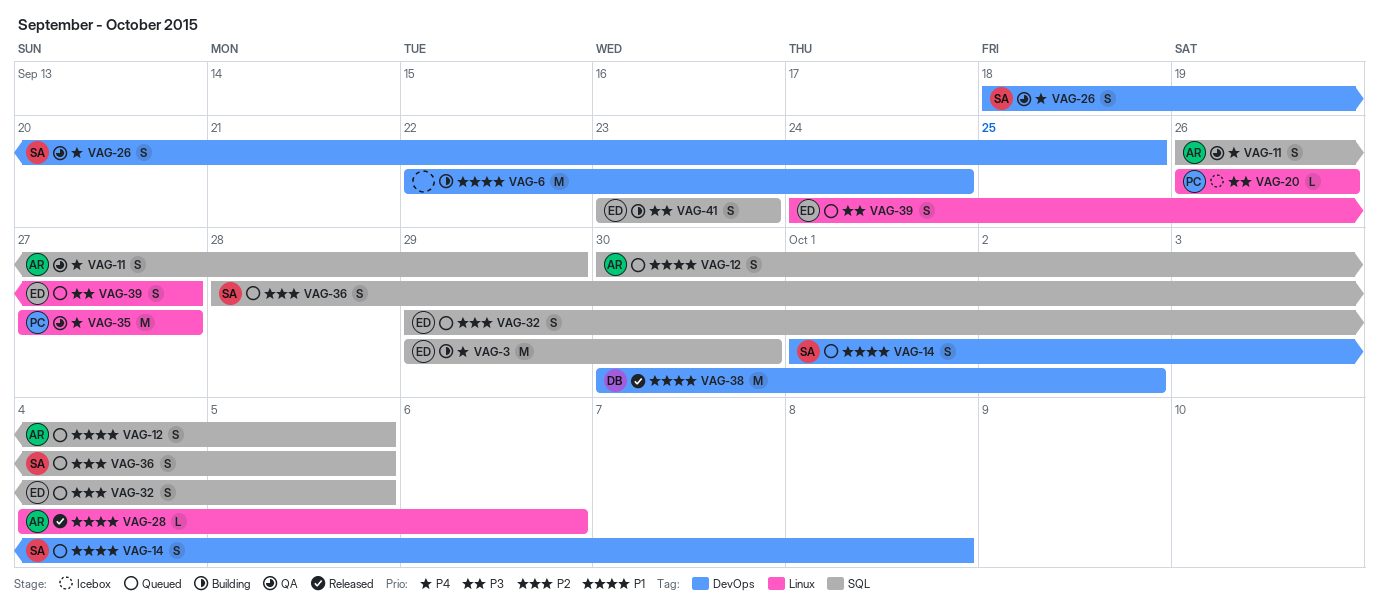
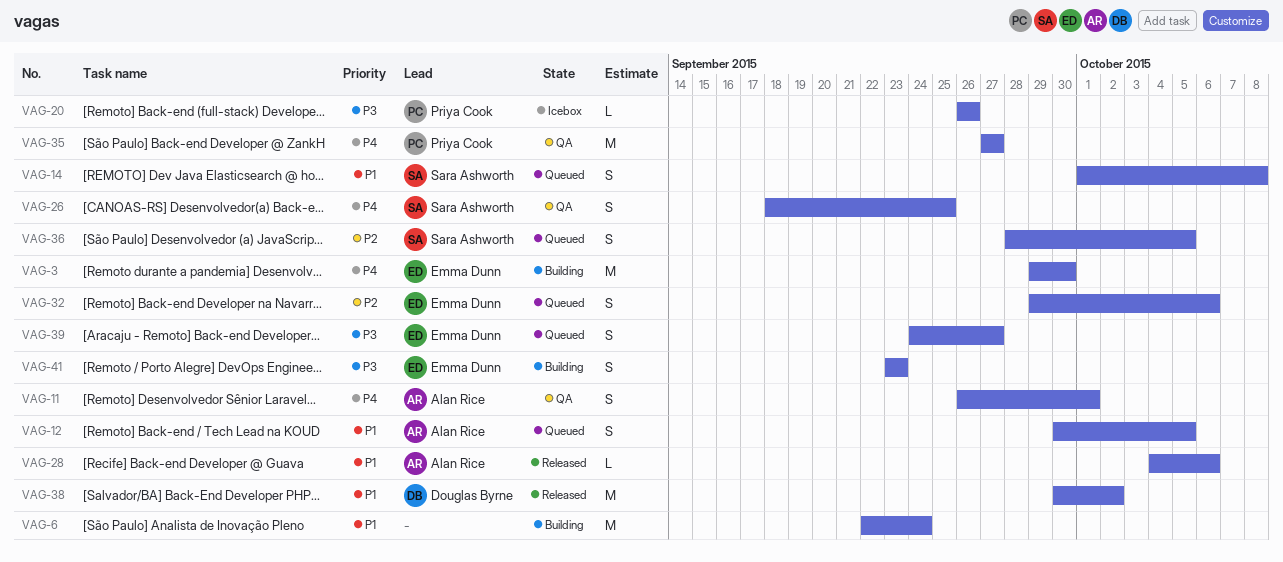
VAG-11, due: Sep 29 -> Oct 1
VAG-32, due: Oct 5 -> Oct 6

